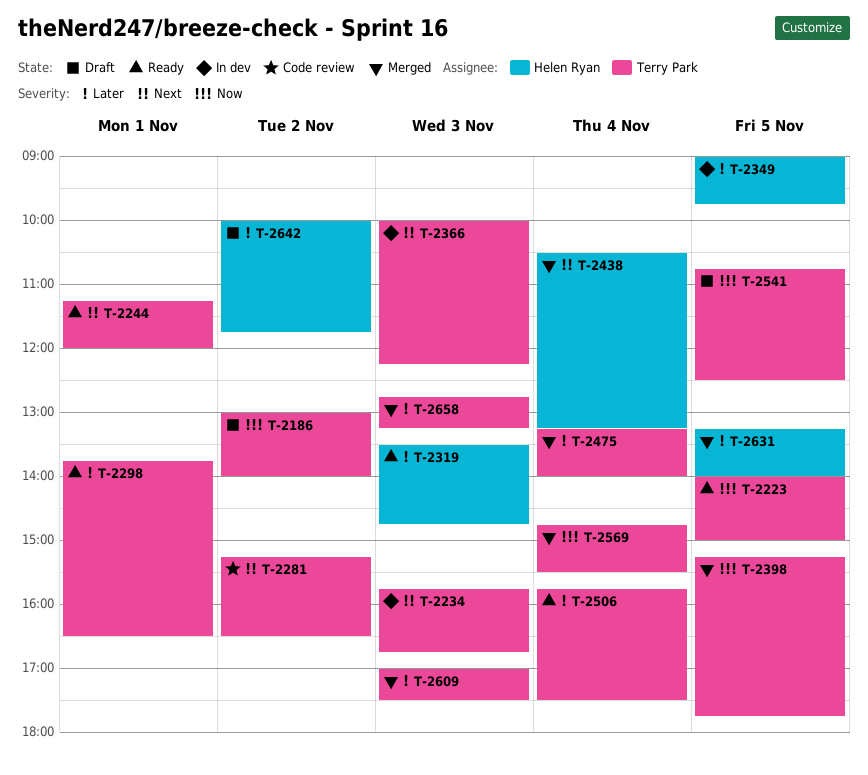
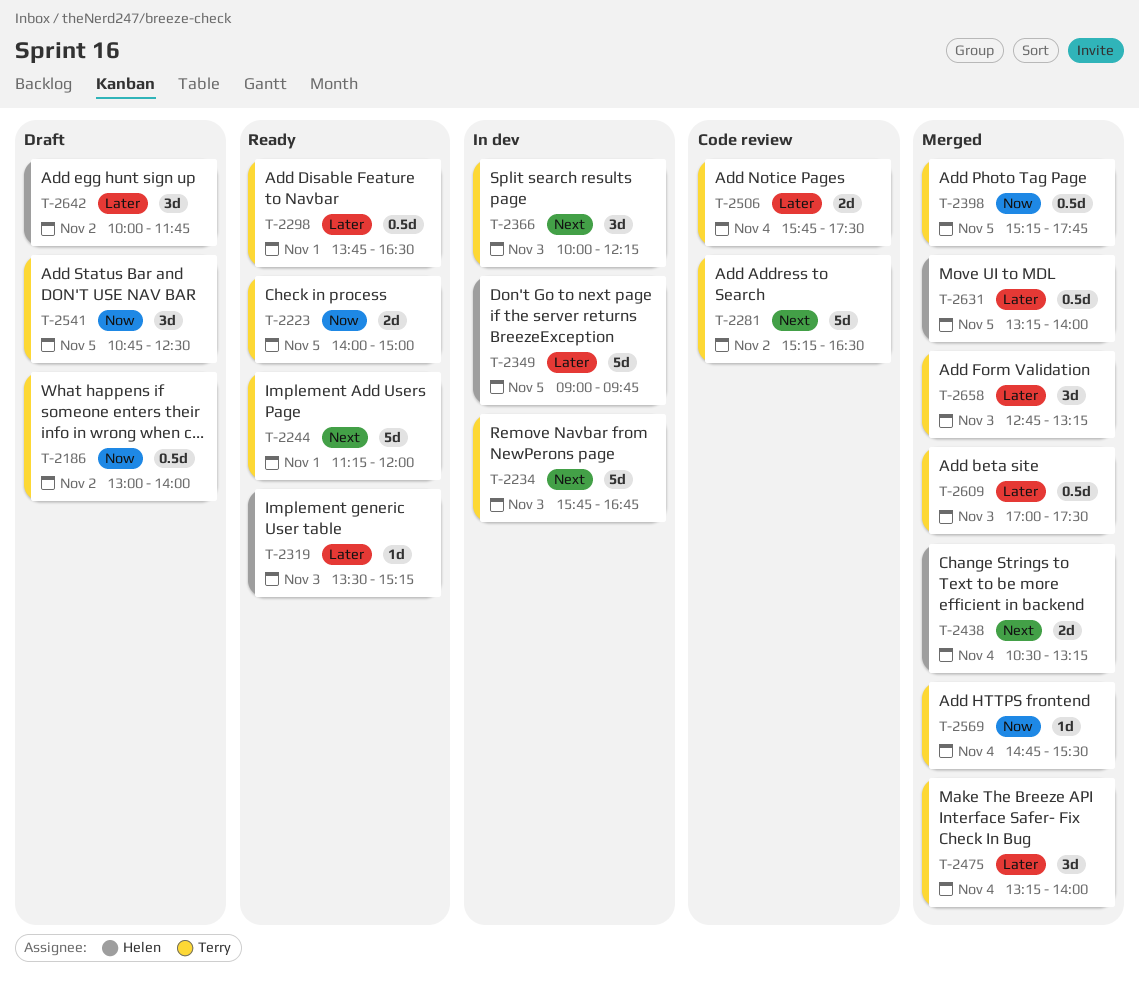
T-2319, ends: 14:45 -> 15:15
T-2506, status: Ready -> Code review

